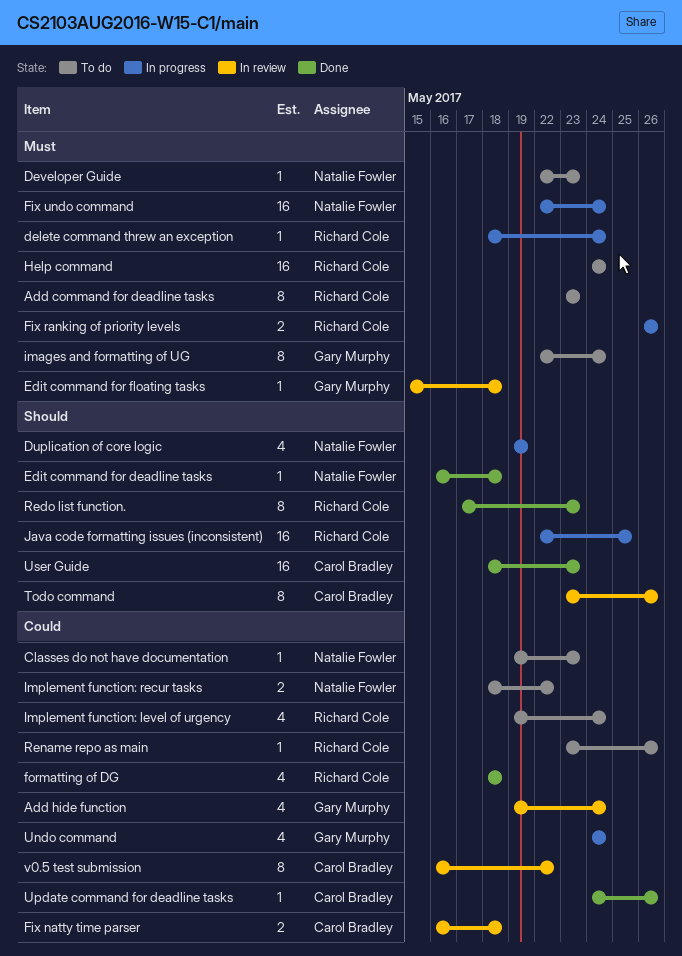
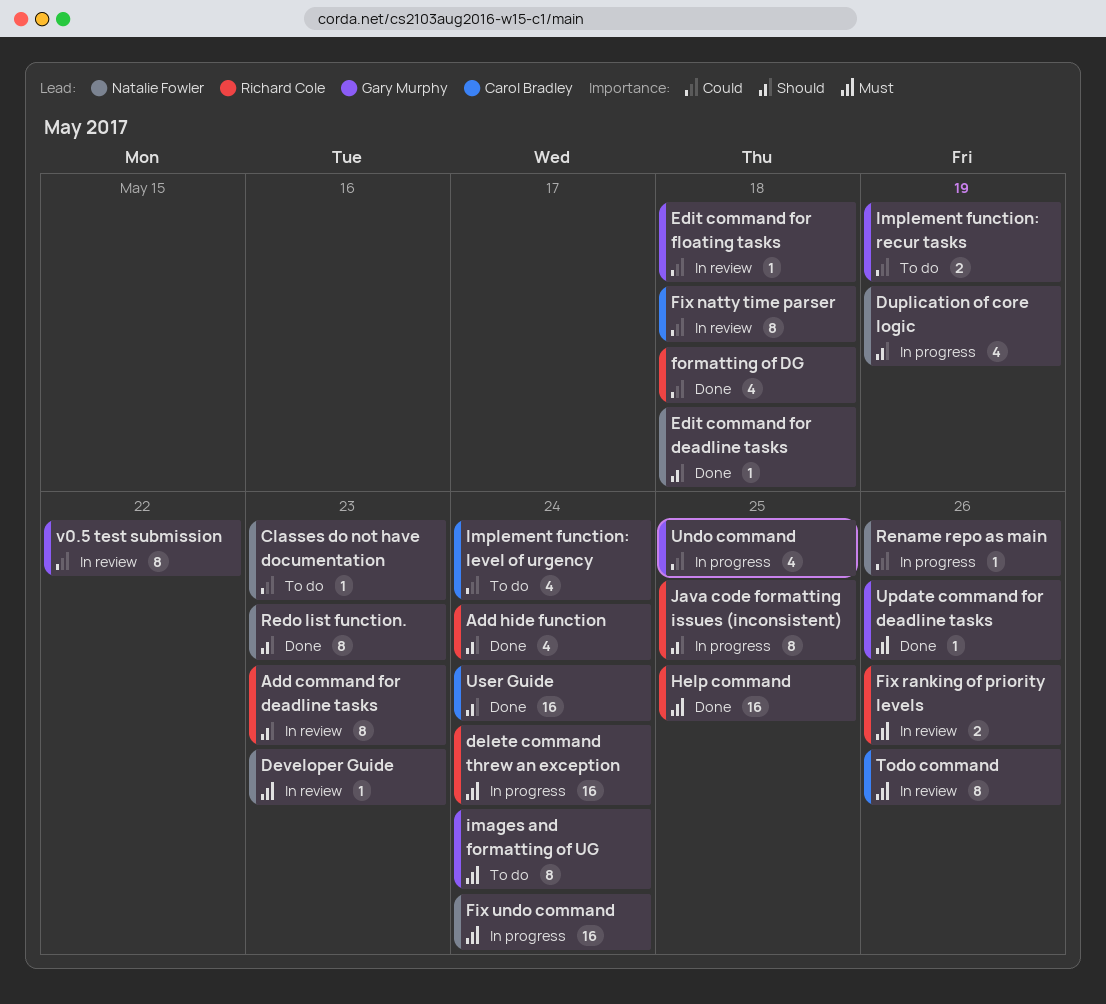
Add command for deadline tasks, status: To do -> In review
Add command for deadline tasks, priority: Must -> Should
Add hide function, status: In review -> Done
Add hide function, owner: Gary Murphy -> Richard Cole
Add hide function, priority: Could -> Should
delete command threw an exception, estimate: 1 -> 16
Developer Guide, status: To do -> In review
Edit command for floating tasks, priority: Must -> Could
Fix natty time parser, estimate: 2 -> 8
Fix ranking of priority levels, status: In progress -> In review
Help command, status: To do -> Done
Help command, due: May 24 -> May 25
Implement function: level of urgency, owner: Richard Cole -> Carol Bradley
Implement function: recur tasks, owner: Natalie Fowler -> Gary Murphy
Implement function: recur tasks, due: May 22 -> May 19
Java code formatting issues (inconsistent), estimate: 16 -> 8
Redo list function., owner: Richard Cole -> Natalie Fowler
Rename repo as main, status: To do -> In progress
Rename repo as main, owner: Richard Cole -> Natalie Fowler
Todo command, priority: Should -> Must
Undo command, due: May 24 -> May 25
Update command for deadline tasks, owner: Carol Bradley -> Gary Murphy
Update command for deadline tasks, priority: Could -> Must
User Guide, due: May 23 -> May 24
v0.5 test submission, owner: Carol Bradley -> Gary Murphy

